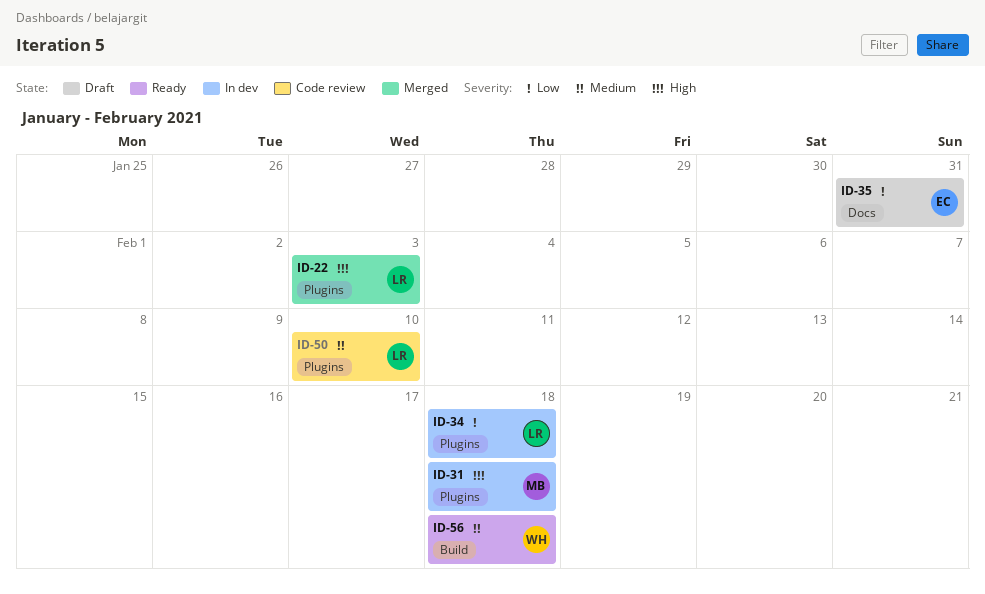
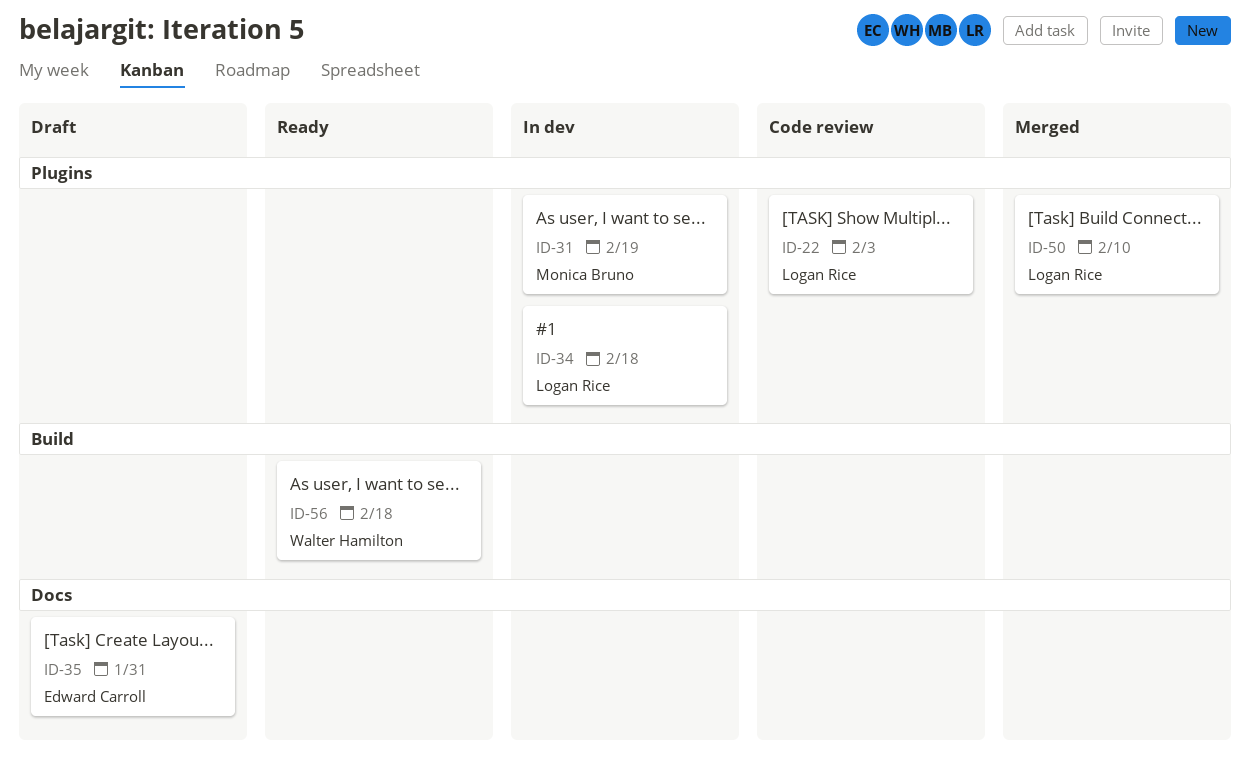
ID-22, status: Merged -> Code review
ID-31, due: Feb 18 -> Feb 19
ID-50, status: Code review -> Merged

